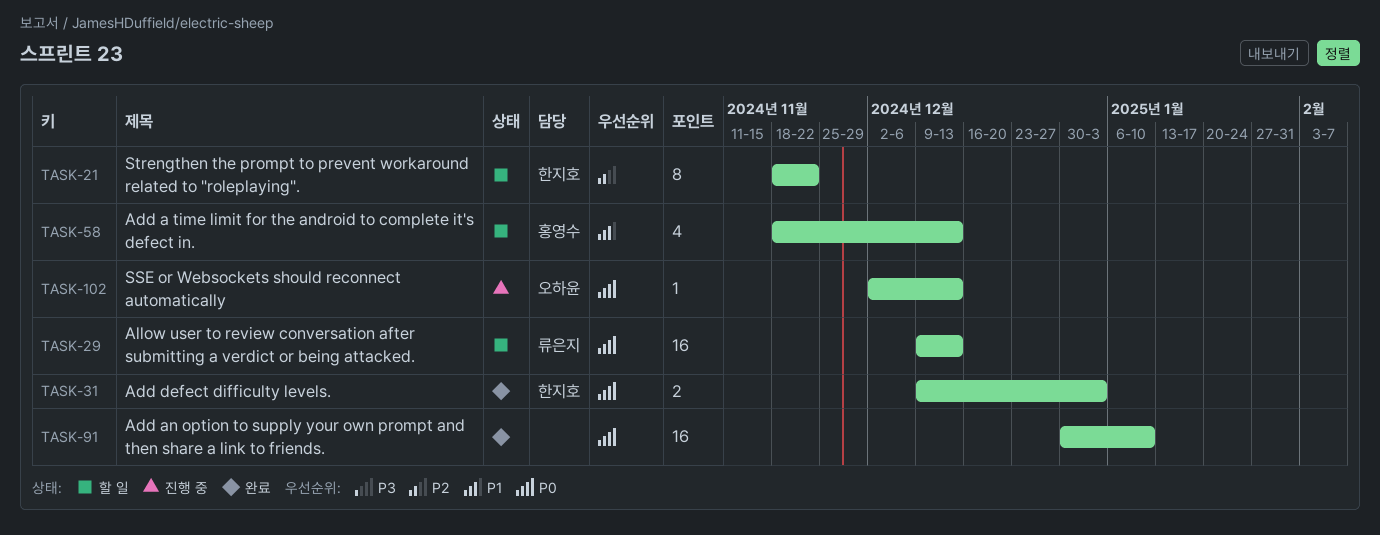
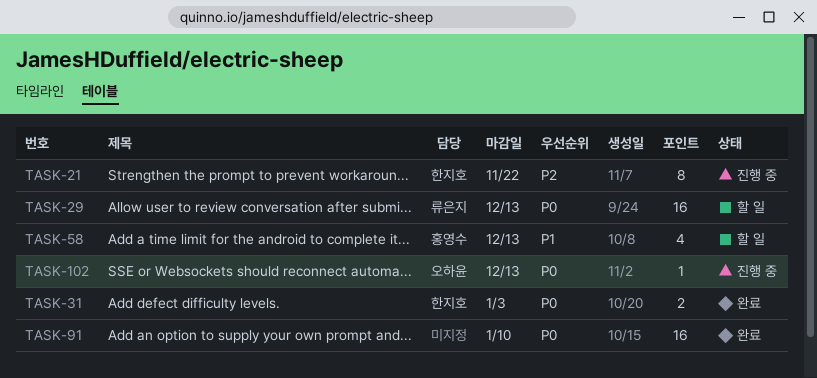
TASK-21, status: 할 일 -> 진행 중

